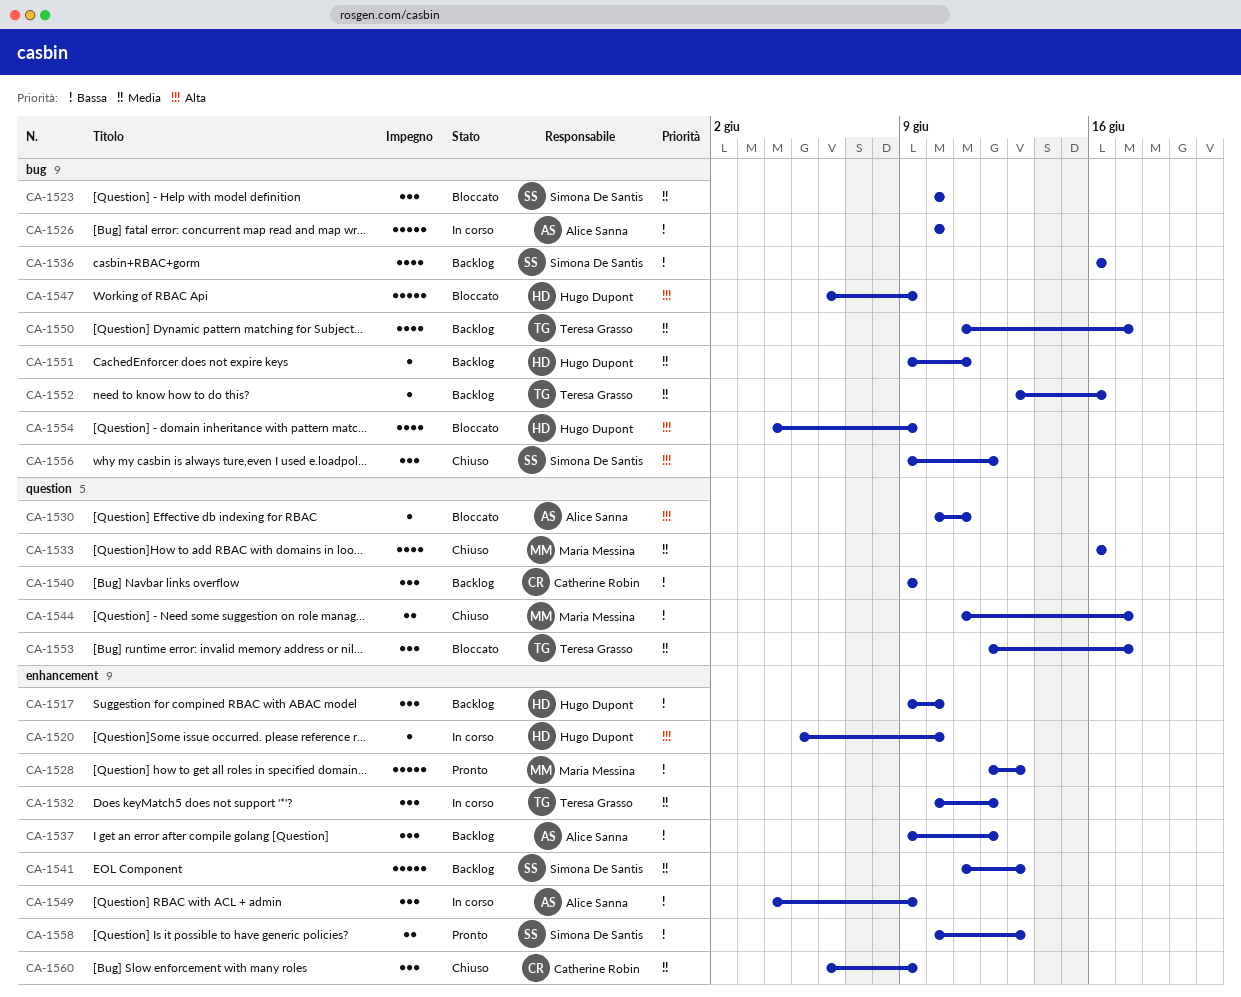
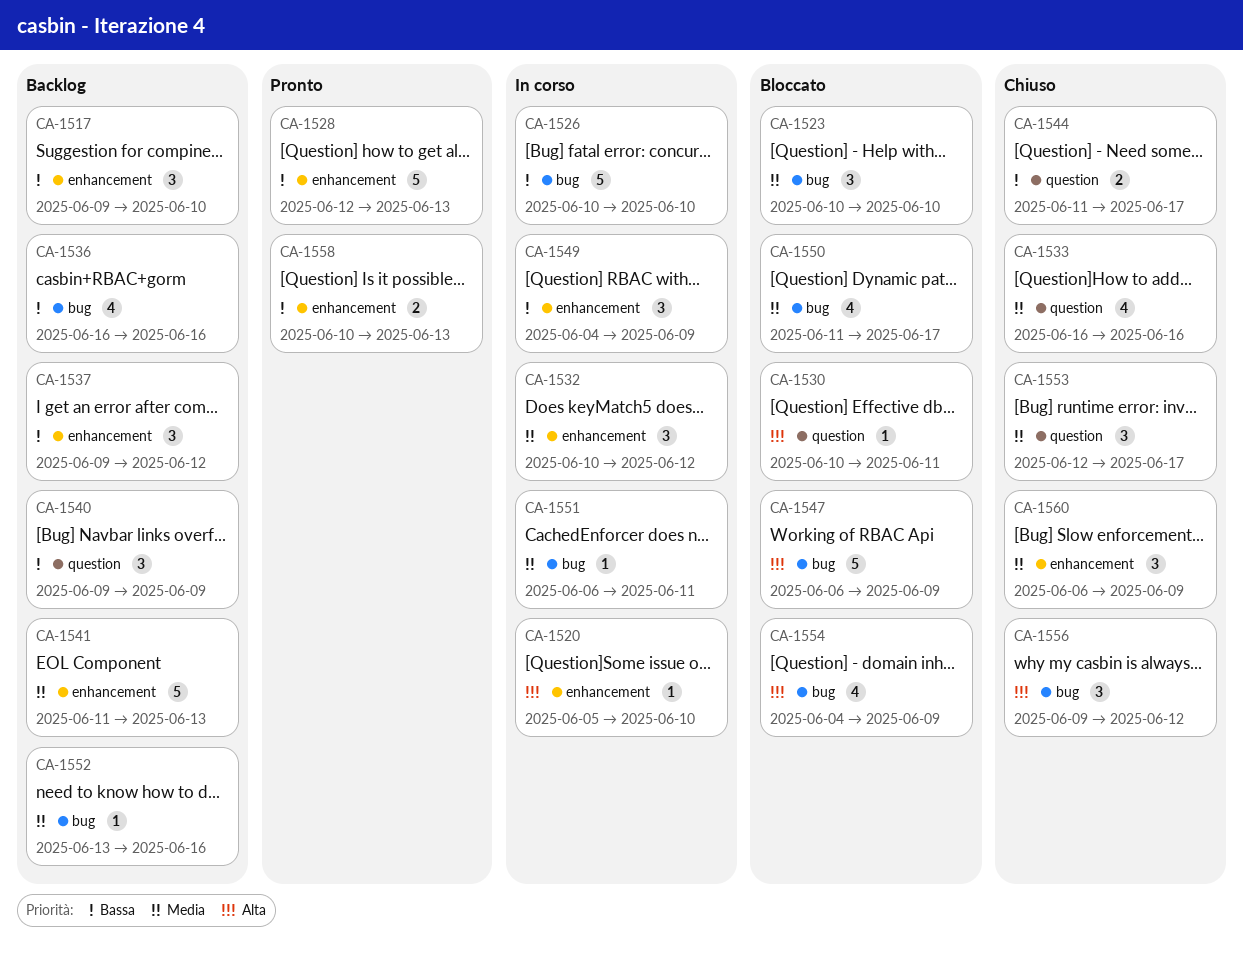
CA-1550, status: Backlog -> Bloccato
CA-1551, status: Backlog -> In corso
CA-1551, start: Jun 9 -> Jun 6
CA-1553, status: Bloccato -> Chiuso

